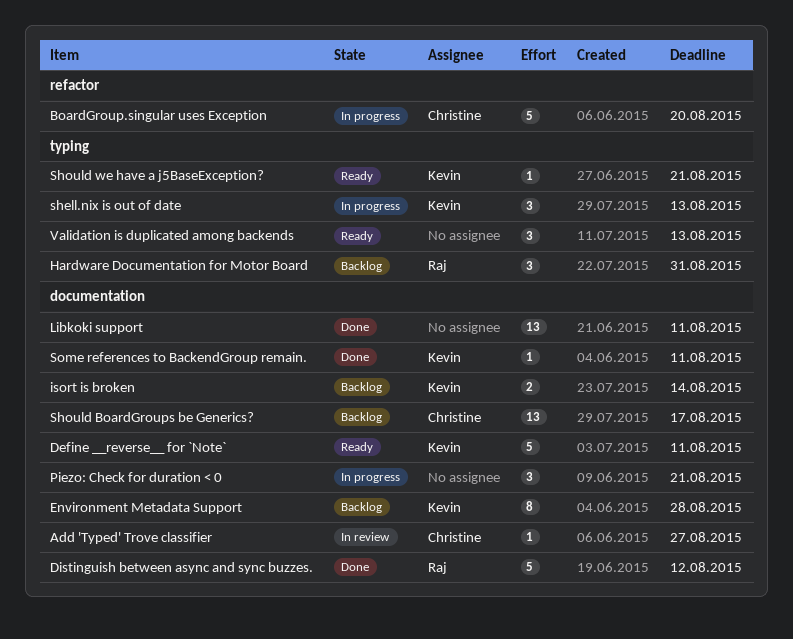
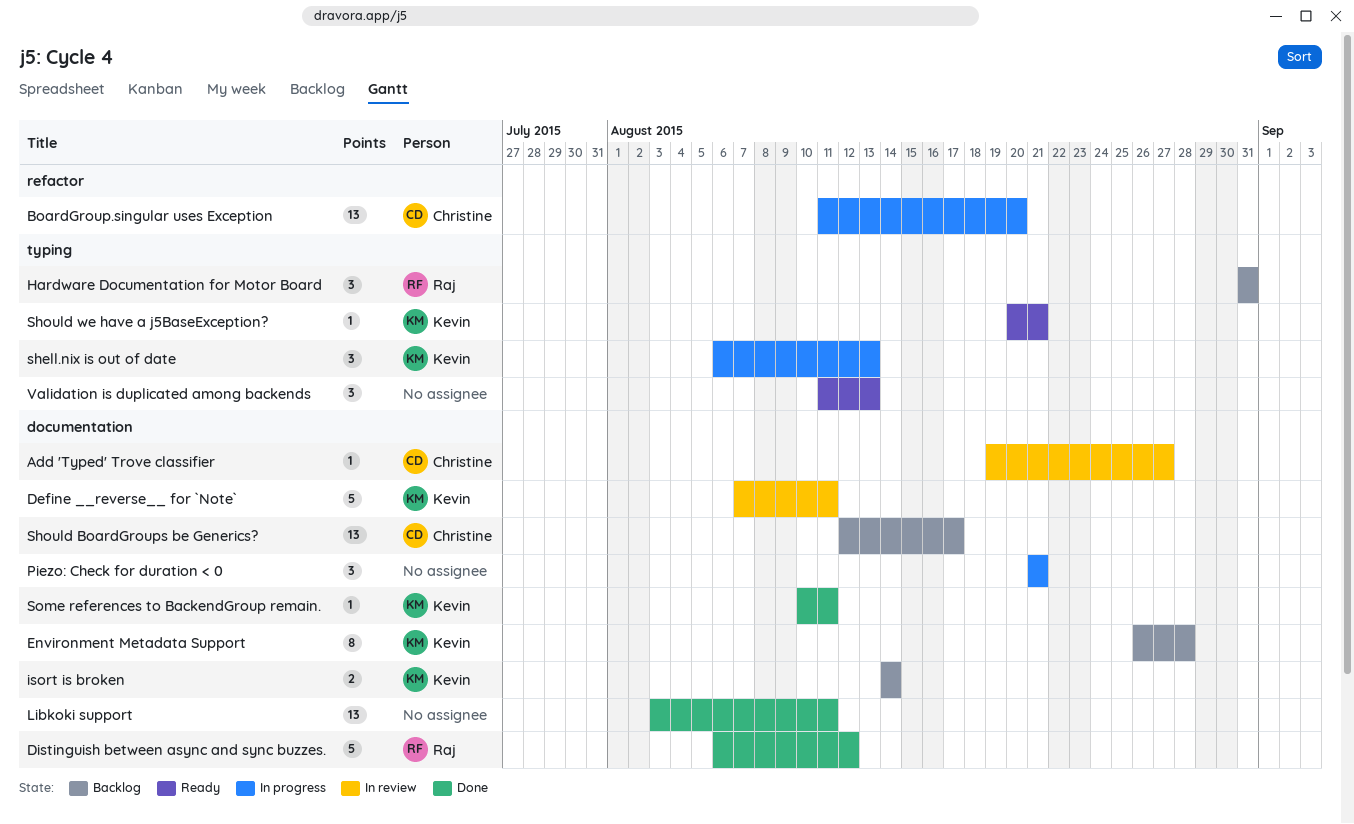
BoardGroup.singular uses Exception, estimate: 5 -> 13
Define __reverse__ for `Note`, status: Ready -> In review

